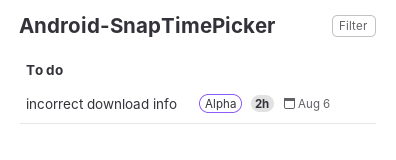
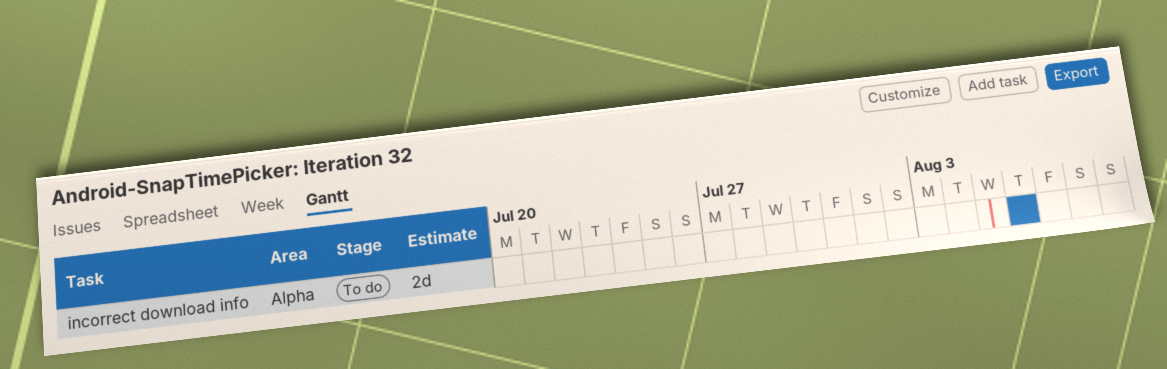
incorrect download info, estimate: 2h -> 2d

